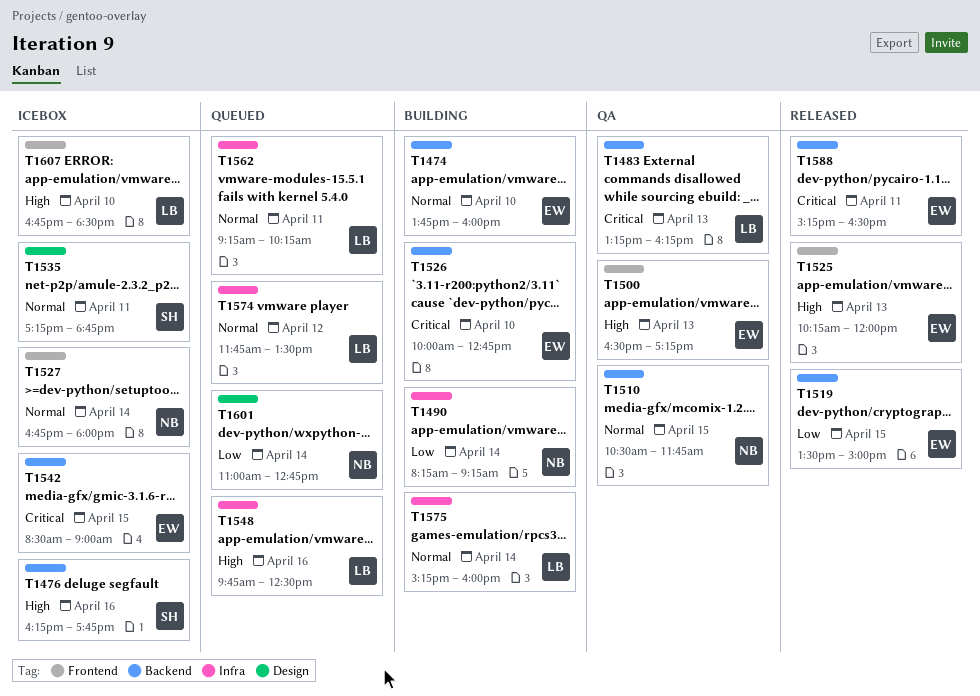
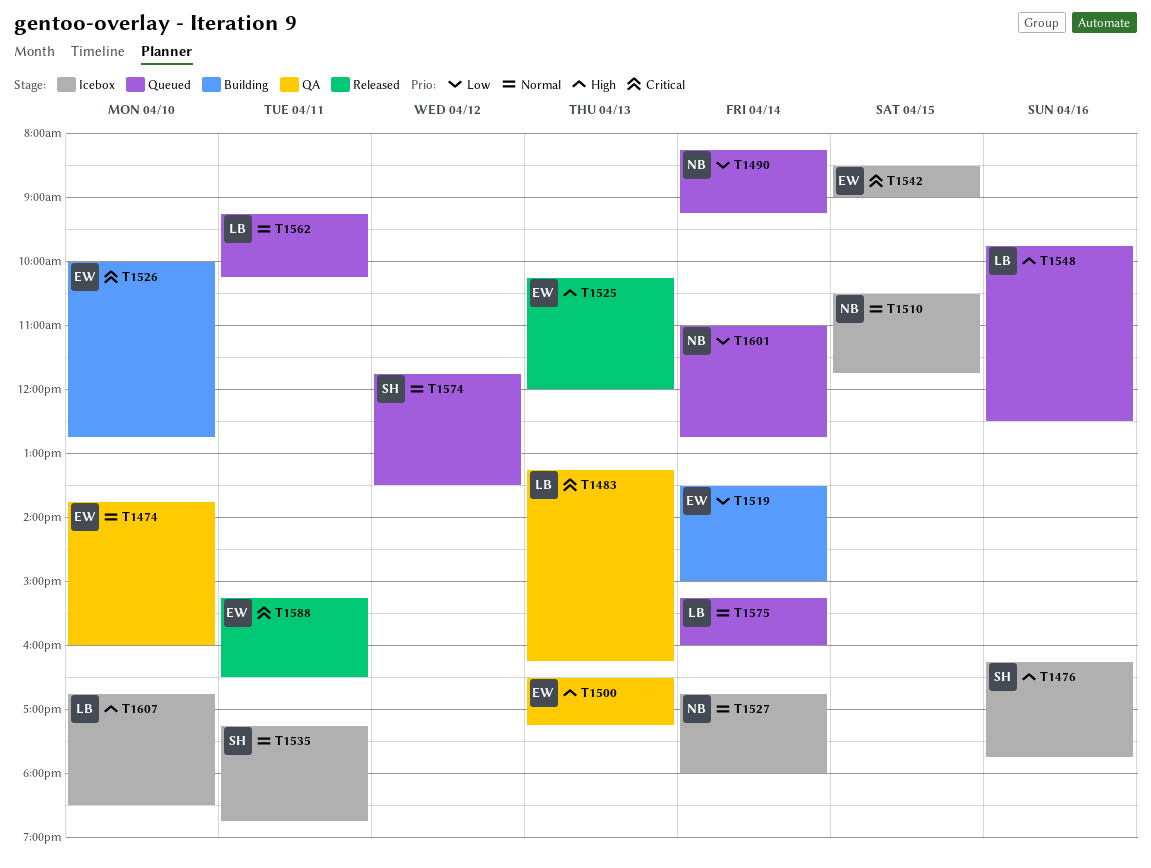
T1474, status: Building -> QA
T1490, status: Building -> Queued
T1510, status: QA -> Icebox
T1519, status: Released -> Building
T1519, day: Apr 15 -> Apr 14
T1574, owner: LB -> SH
T1575, status: Building -> Queued

